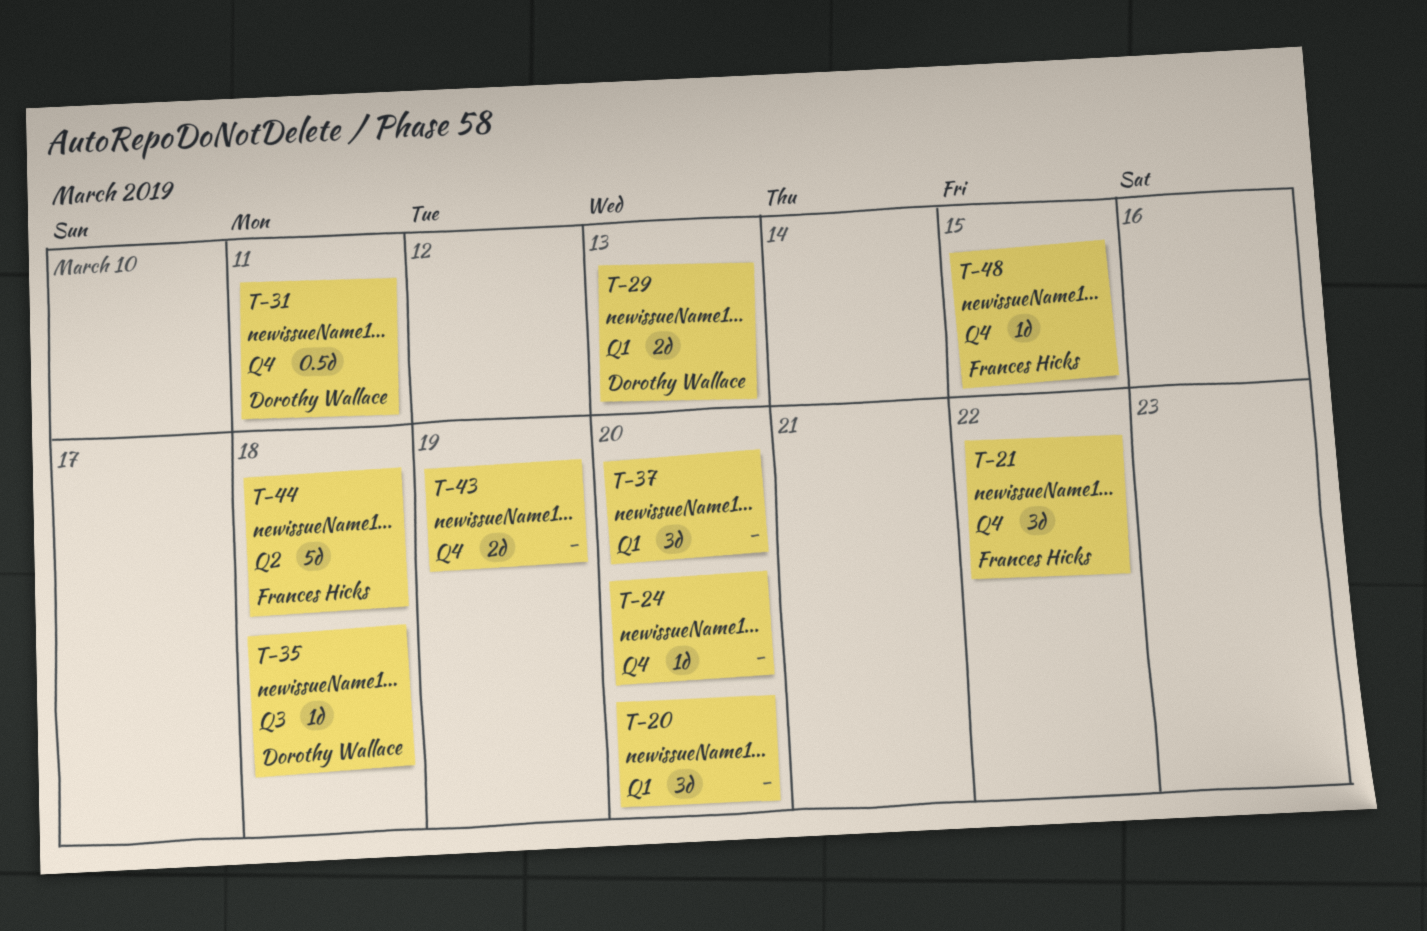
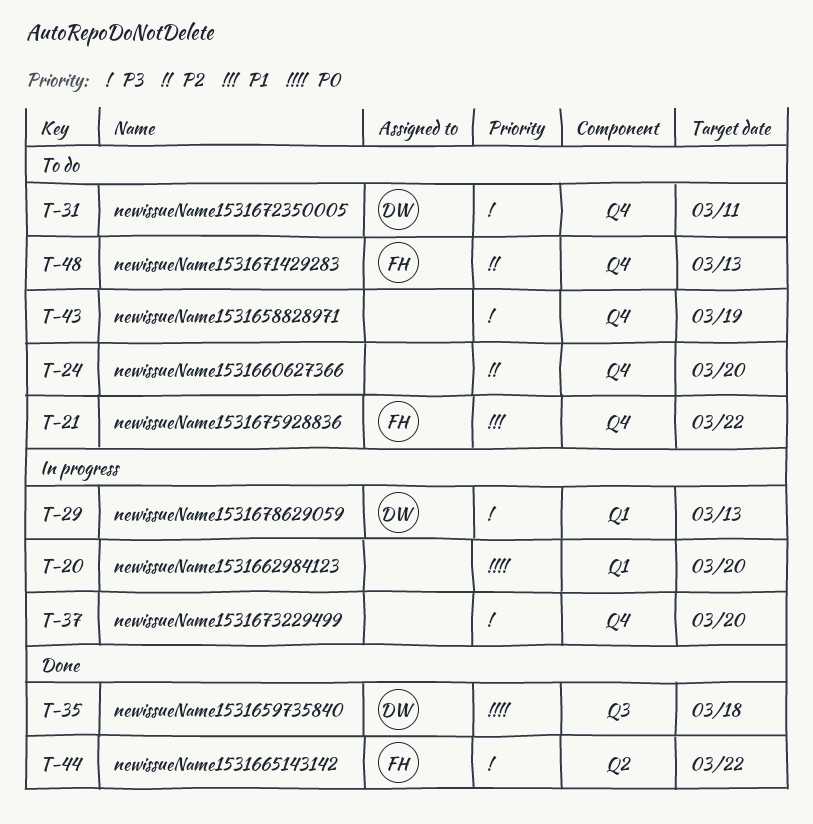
T-37, label: Q1 -> Q4
T-44, due: Mar 18 -> Mar 22
T-48, due: Mar 15 -> Mar 13

